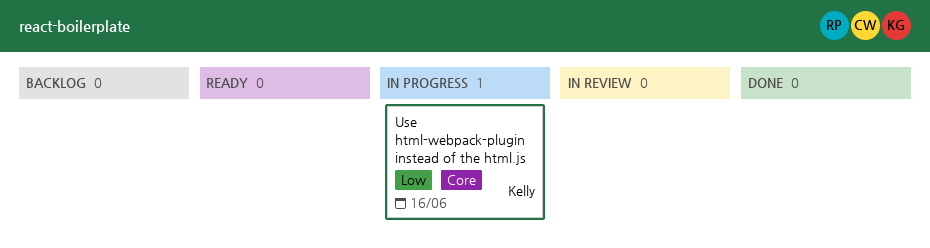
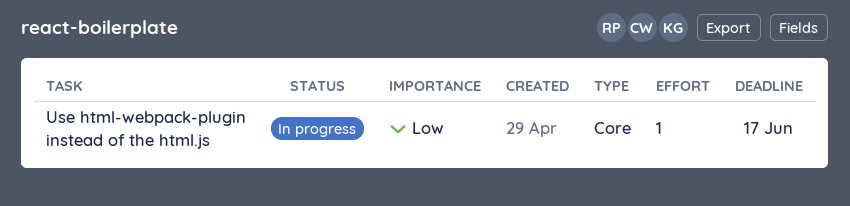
Use html-webpack-plugin instead of the html.js, due: Jun 16 -> Jun 17

